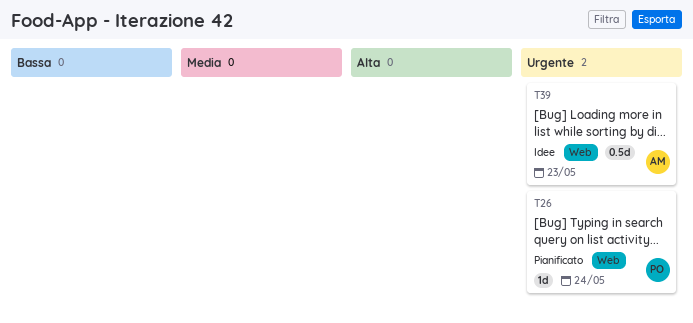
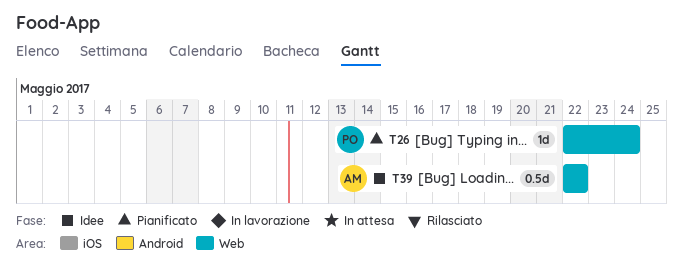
T39, due: May 23 -> May 22

